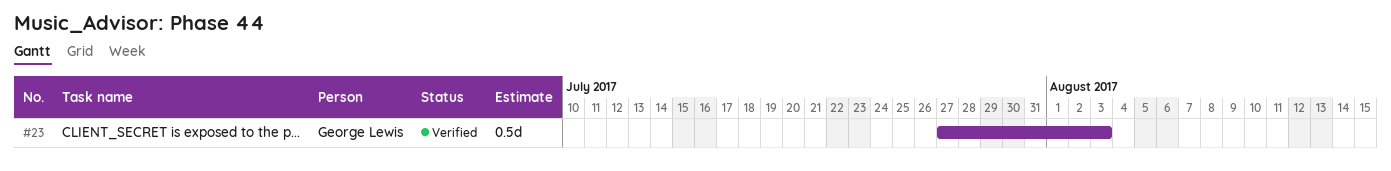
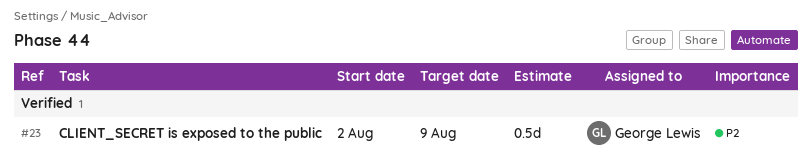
#23, start: Jul 27 -> Aug 2
#23, due: Aug 3 -> Aug 9

